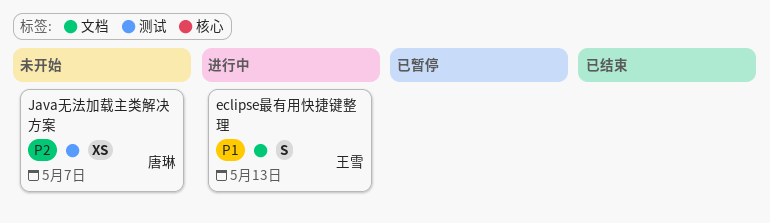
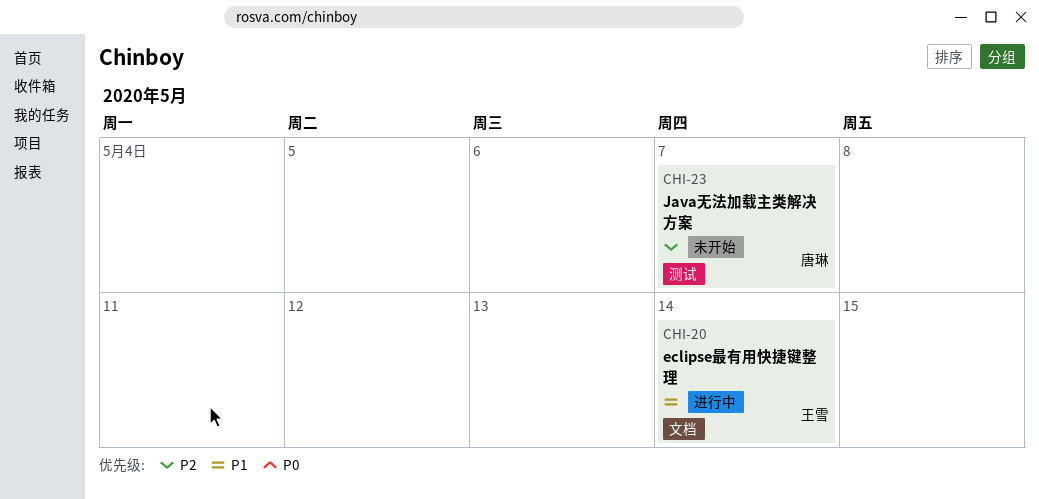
eclipse最有用快捷键整理, due: May 13 -> May 14

